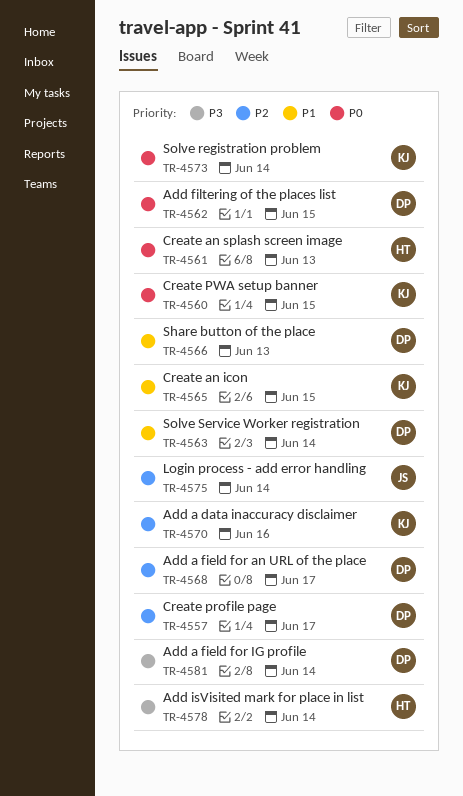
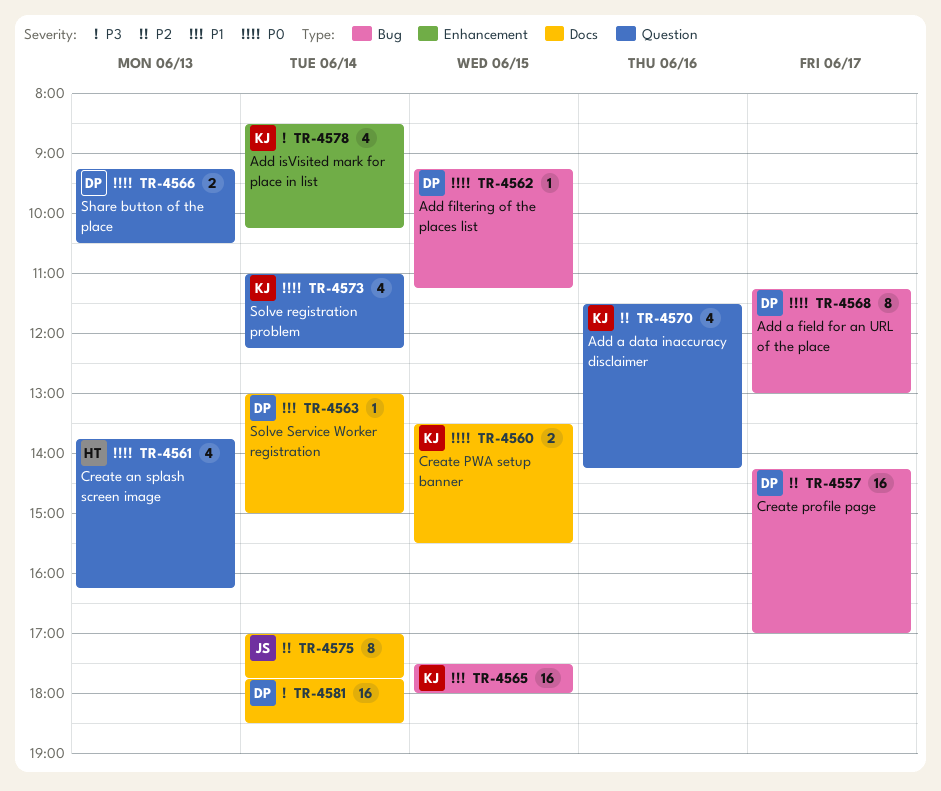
TR-4566, priority: P1 -> P0
TR-4568, priority: P2 -> P0
TR-4578, owner: HT -> KJ

